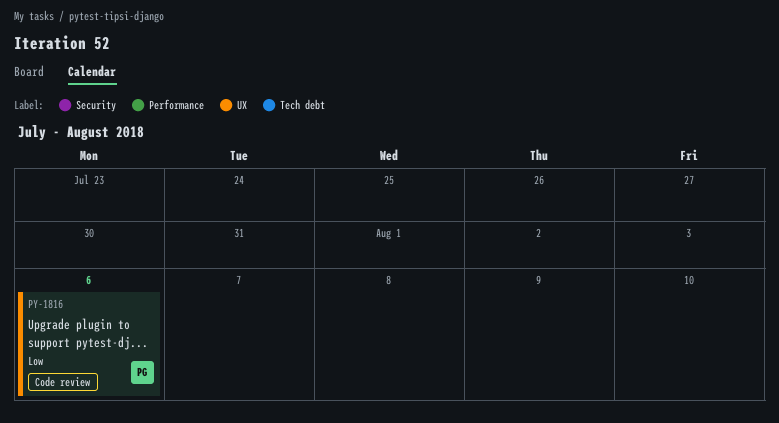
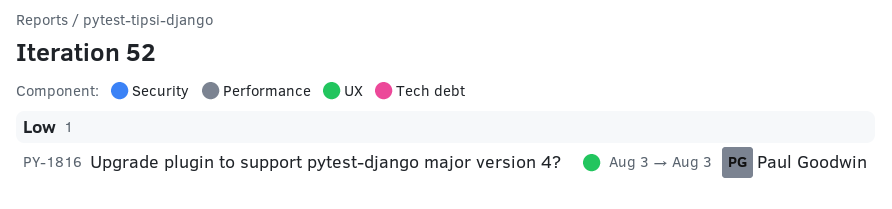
PY-1816, due: Aug 6 -> Aug 3

